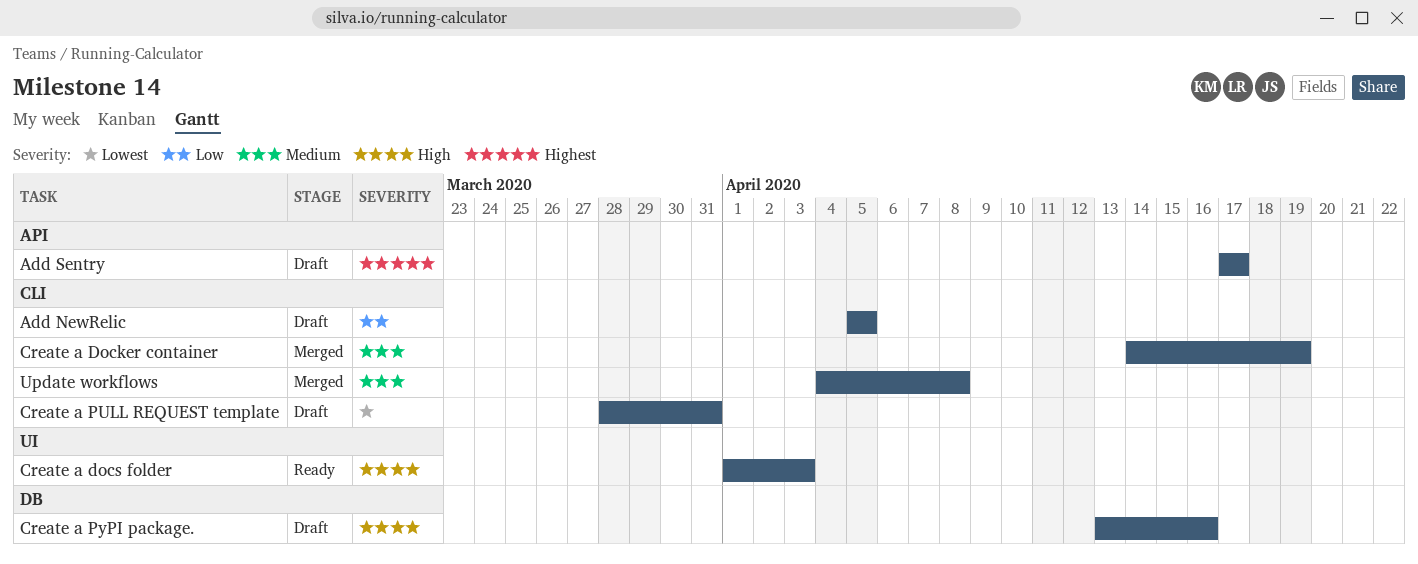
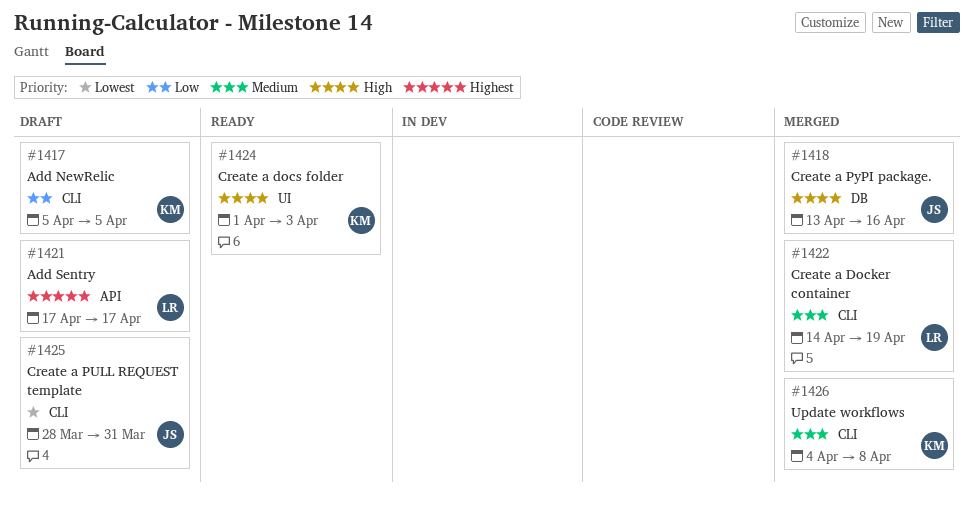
Create a PyPI package., status: Draft -> Merged

